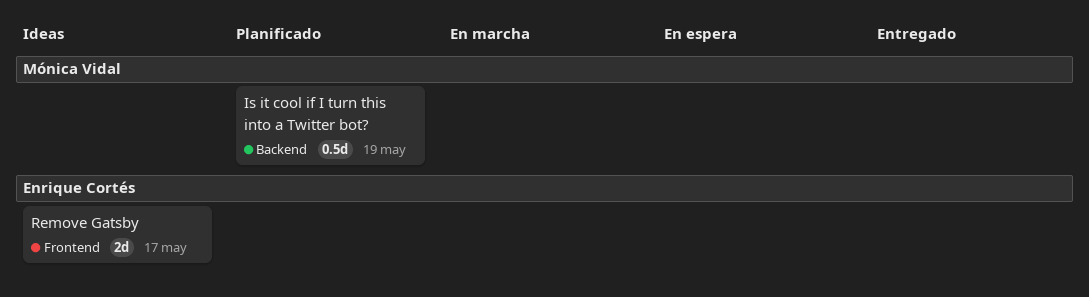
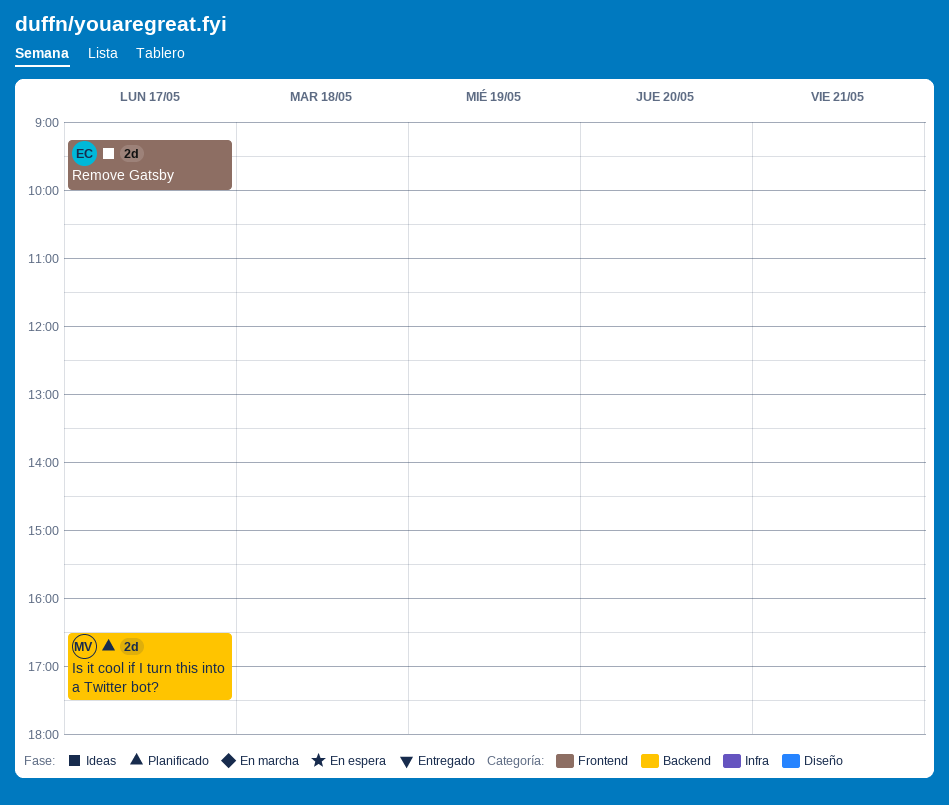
Is it cool if I turn this into a Twitter bot?, estimate: 0.5d -> 2d
Is it cool if I turn this into a Twitter bot?, day: May 19 -> May 17

